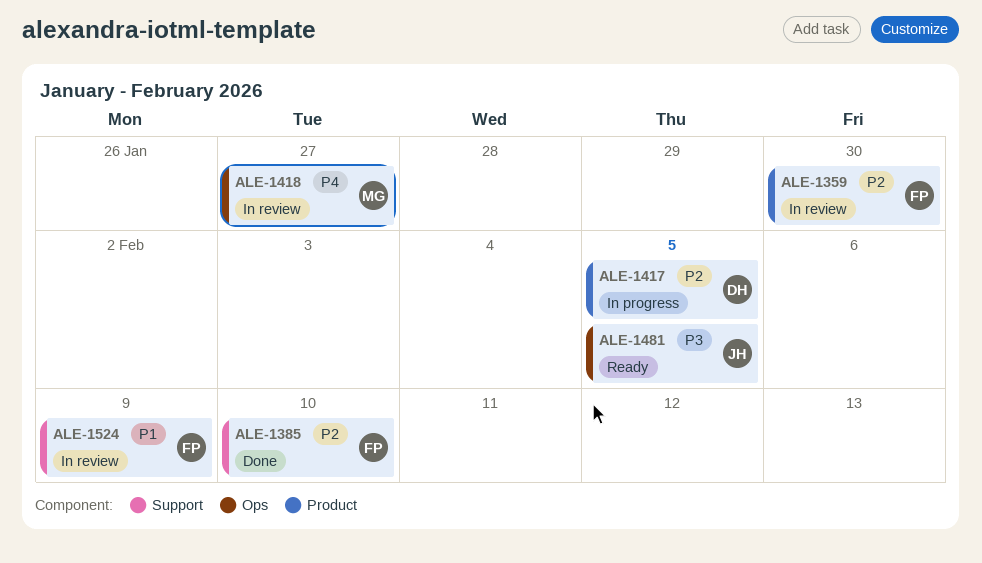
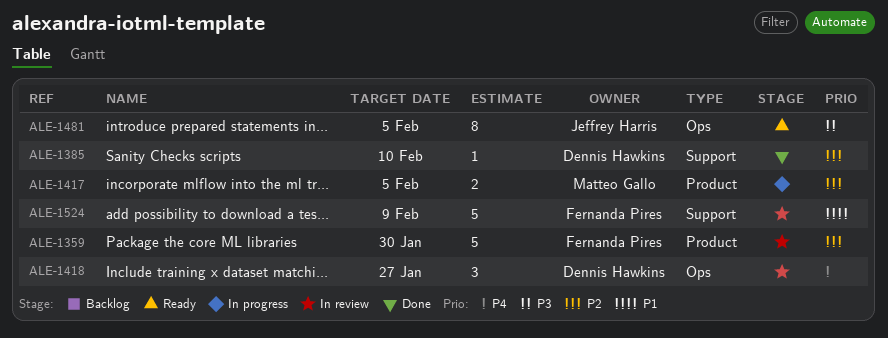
ALE-1385, owner: Fernanda Pires -> Dennis Hawkins
ALE-1417, owner: Dennis Hawkins -> Matteo Gallo
ALE-1418, owner: Matteo Gallo -> Dennis Hawkins

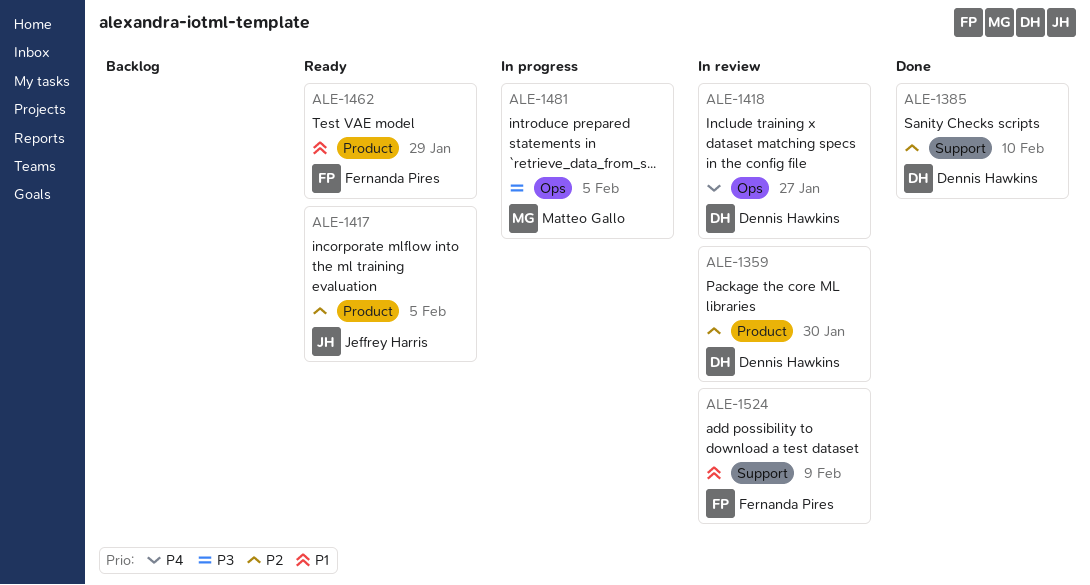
ALE-1359, owner: Fernanda Pires -> Dennis Hawkins
ALE-1417, status: In progress -> Ready
ALE-1417, owner: Matteo Gallo -> Jeffrey Harris
ALE-1462: none -> present
ALE-1481, status: Ready -> In progress
ALE-1481, owner: Jeffrey Harris -> Matteo Gallo

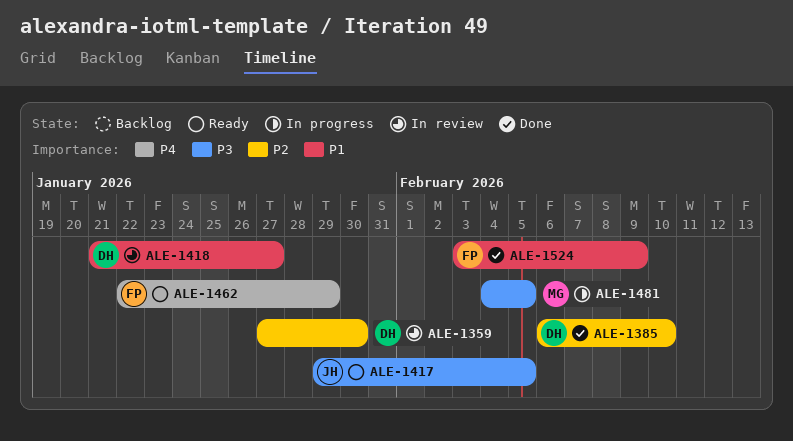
ALE-1417, priority: P2 -> P3
ALE-1418, priority: P4 -> P1
ALE-1462, priority: P1 -> P4
ALE-1524, status: In review -> Done

